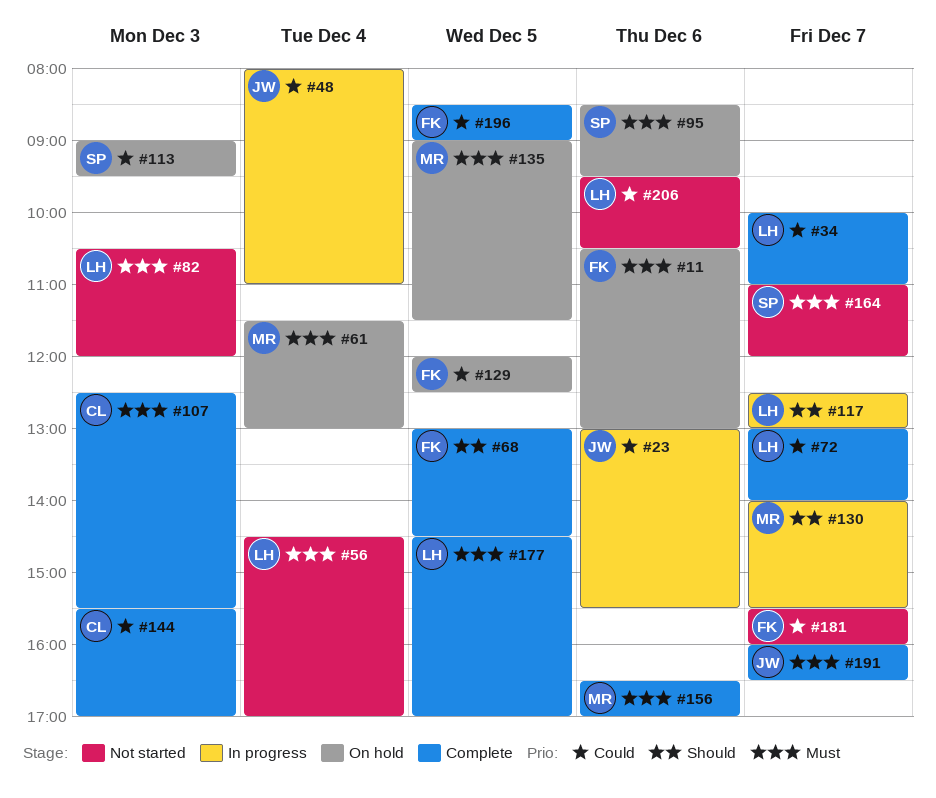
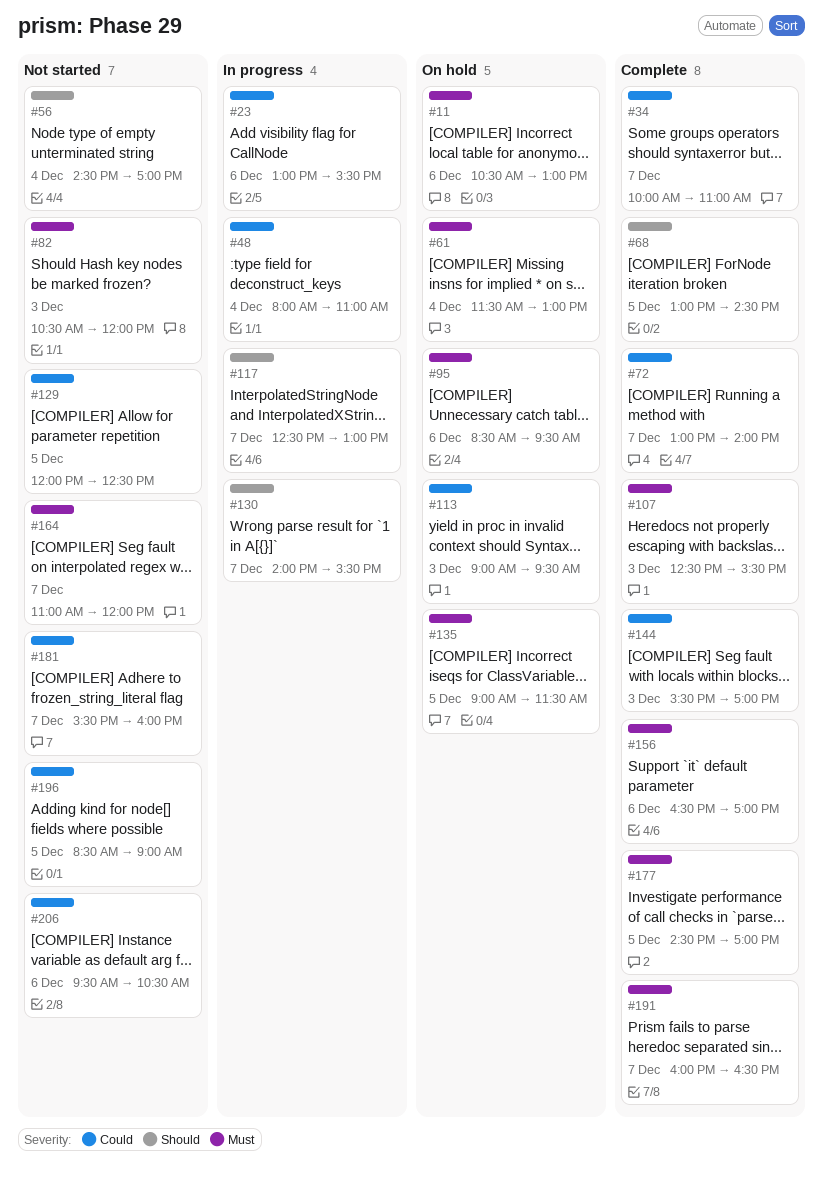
#56, priority: Must -> Should
#129, status: On hold -> Not started
#196, status: Complete -> Not started

